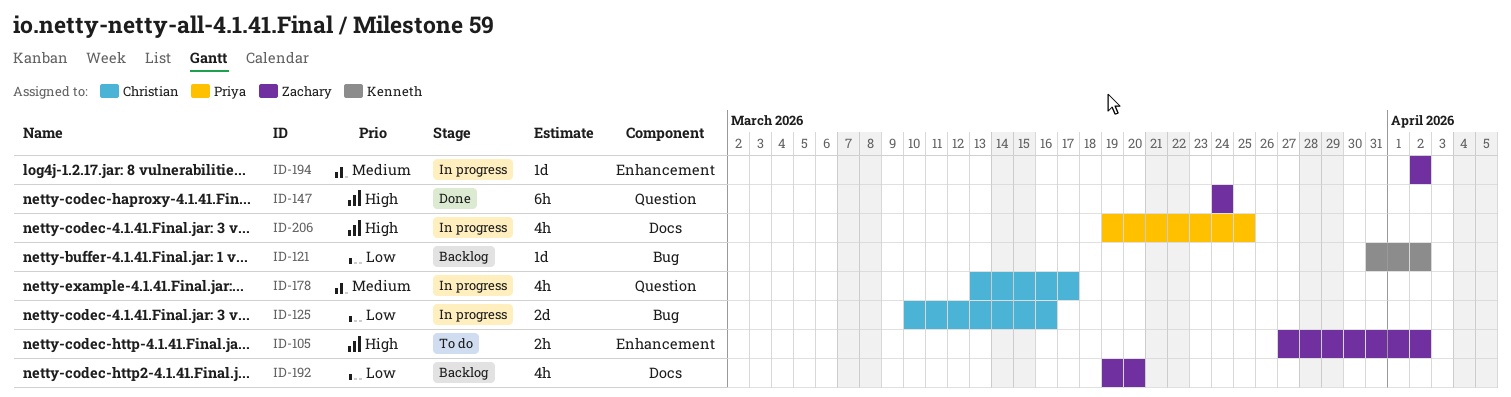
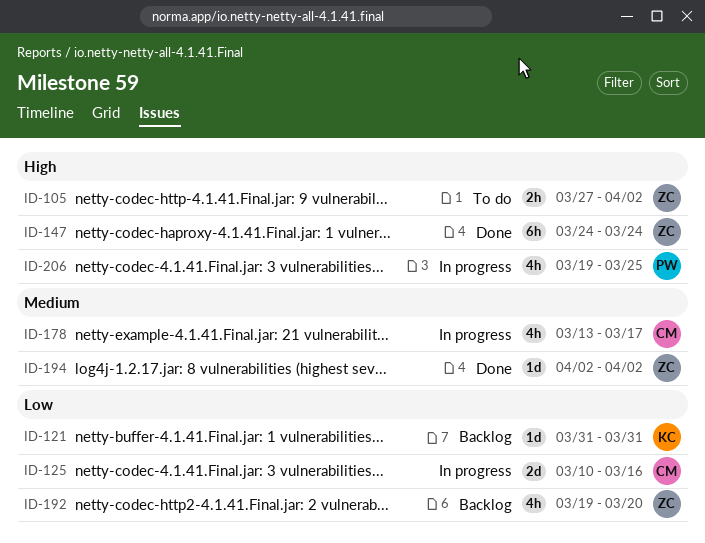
ID-121, due: Apr 2 -> Mar 31
ID-194, status: In progress -> Done

